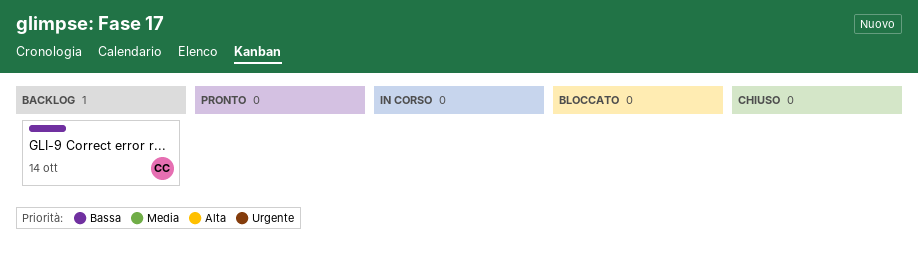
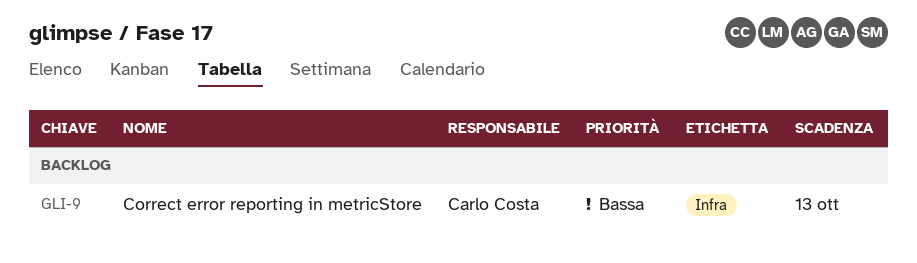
GLI-9, due: Oct 14 -> Oct 13

